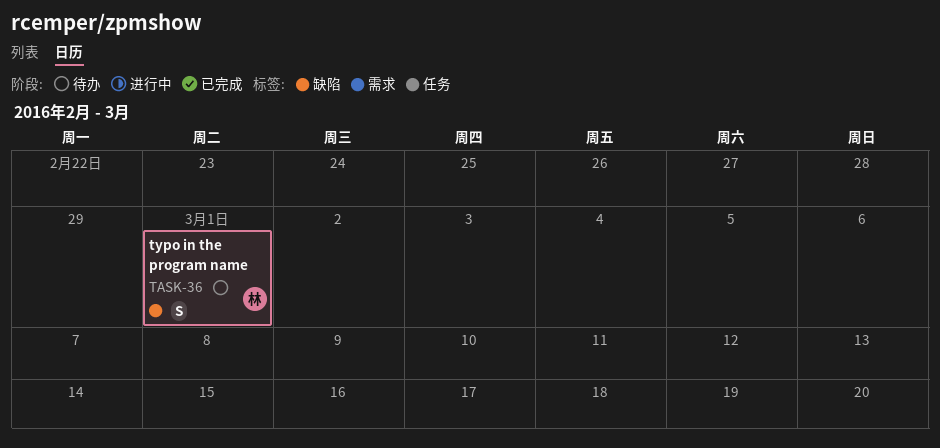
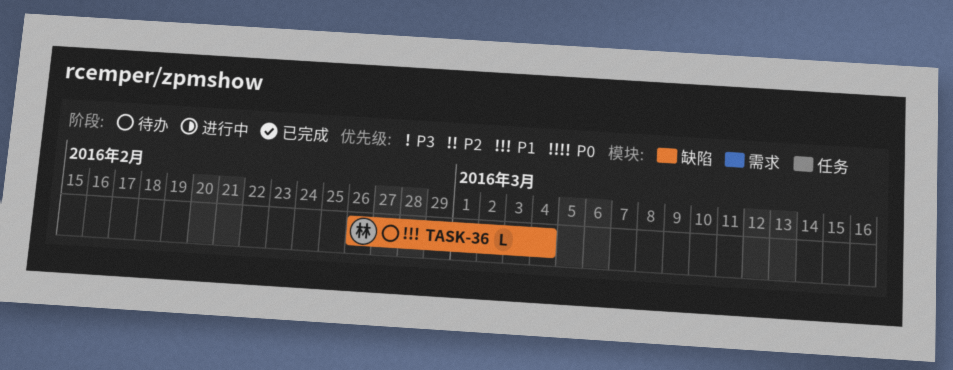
TASK-36, estimate: S -> L
TASK-36, due: Mar 1 -> Mar 4

